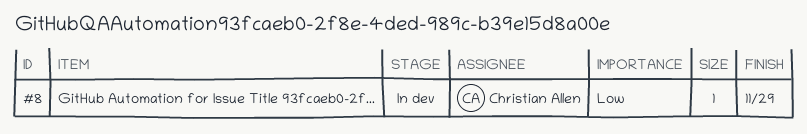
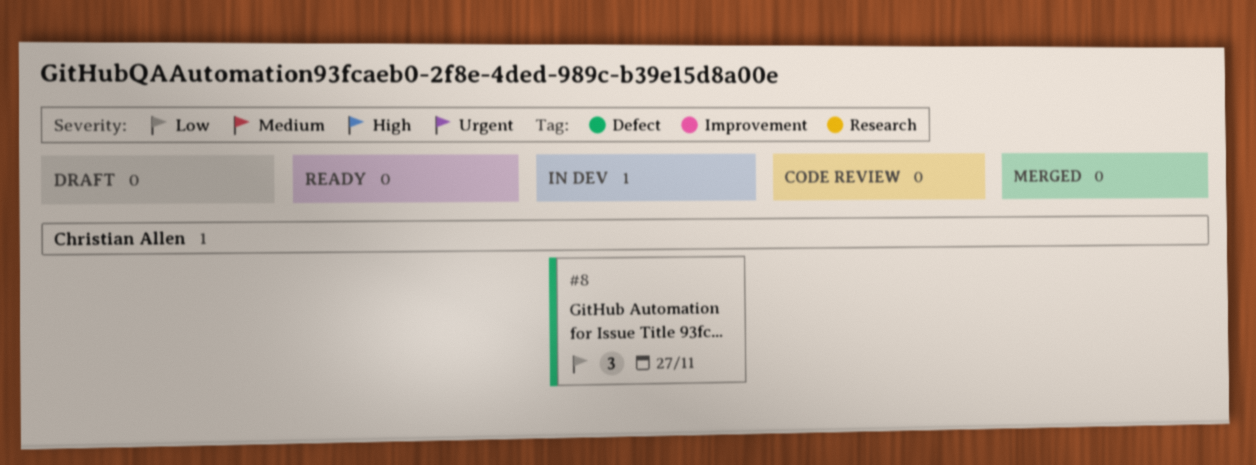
#8, estimate: 1 -> 3
#8, due: Nov 29 -> Nov 27

